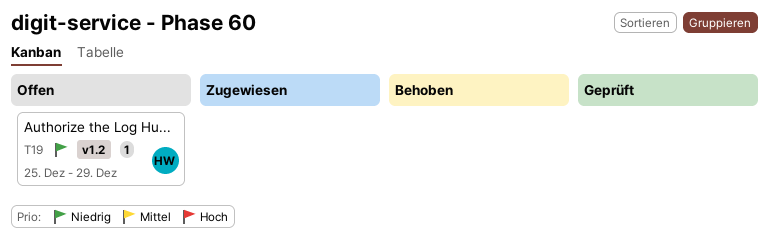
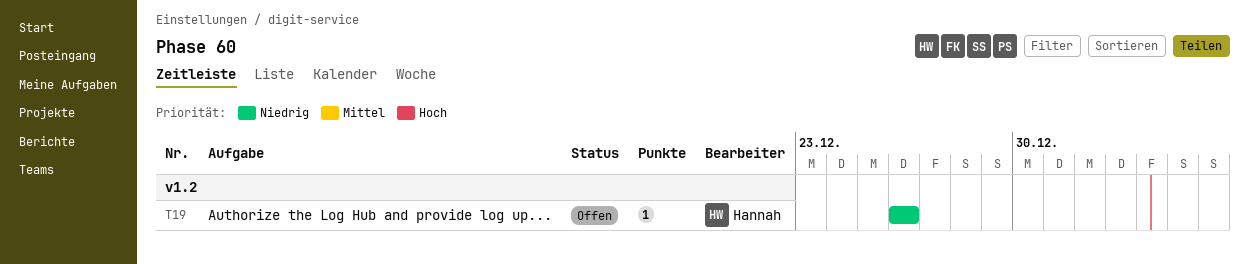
T19, start: Dec 25 -> Dec 26
T19, due: Dec 29 -> Dec 26

